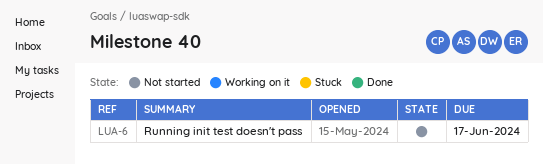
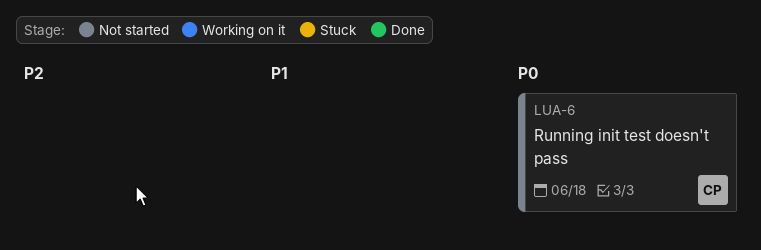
LUA-6, due: Jun 17 -> Jun 18

